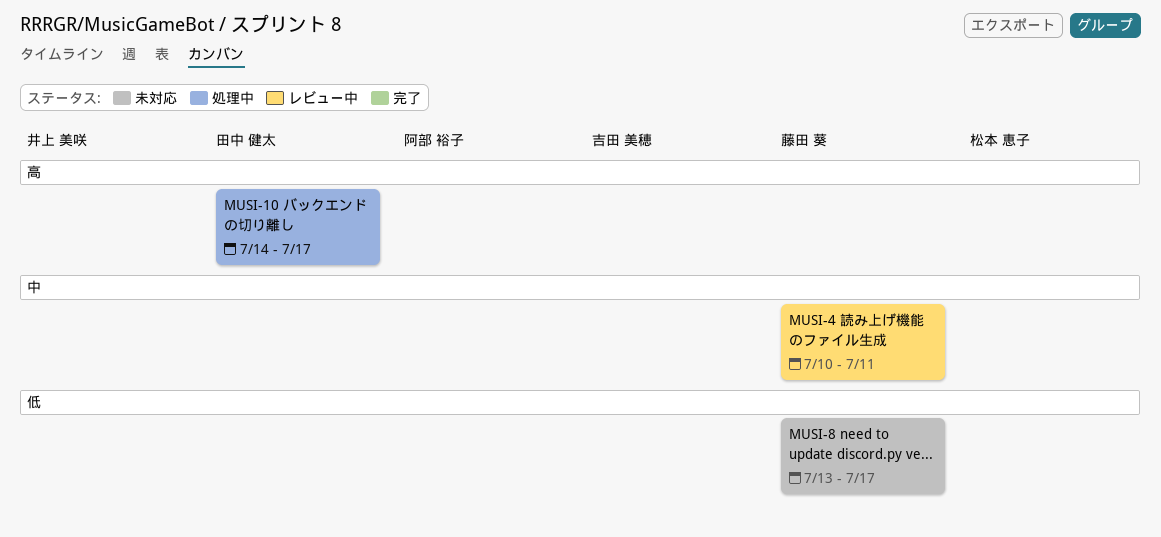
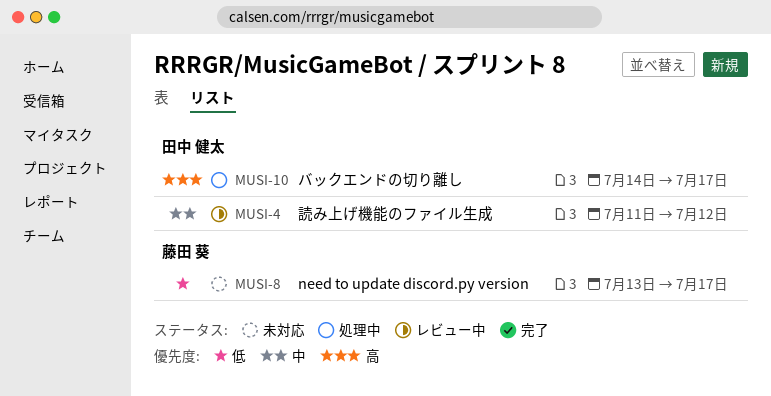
MUSI-4, owner: 藤田 葵 -> 田中 健太
MUSI-4, start: Jul 10 -> Jul 11
MUSI-4, due: Jul 11 -> Jul 12

